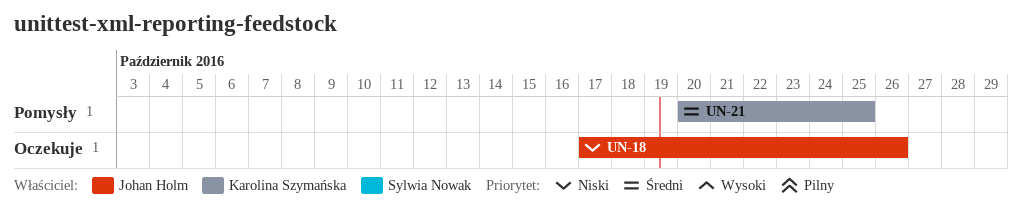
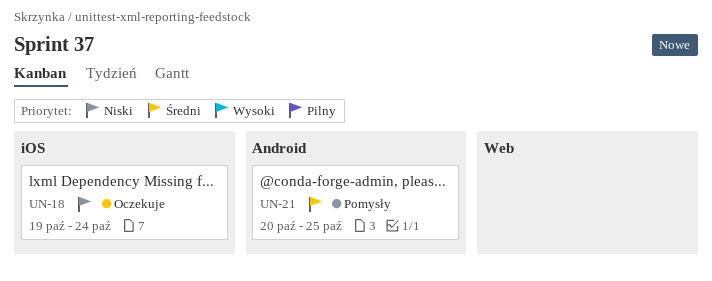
UN-18, start: Oct 17 -> Oct 19
UN-18, due: Oct 26 -> Oct 24

